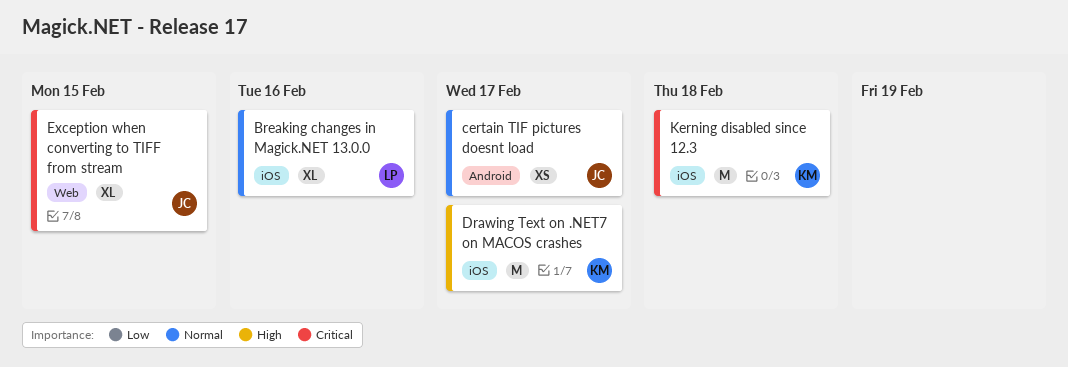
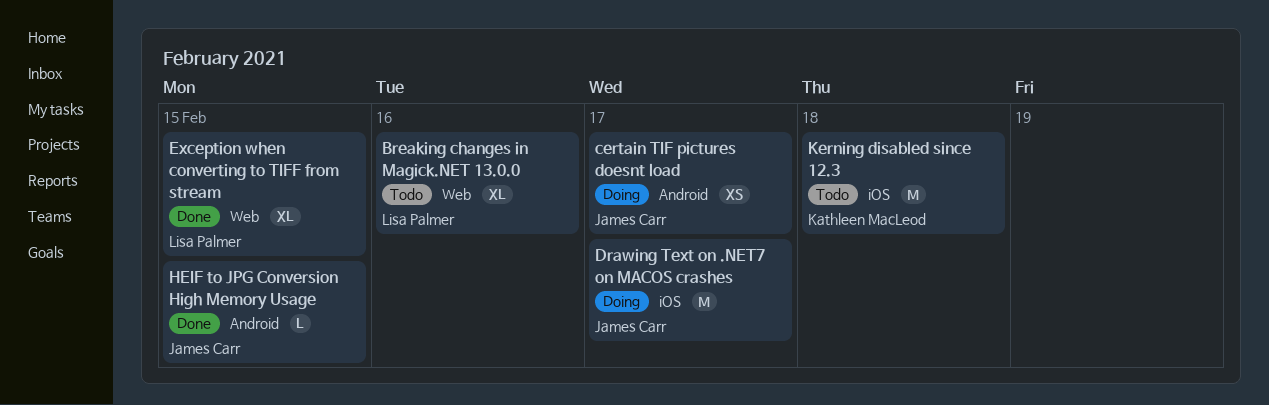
Breaking changes in Magick.NET 13.0.0, label: iOS -> Web
Drawing Text on .NET7 on MACOS crashes, owner: Kathleen MacLeod -> James Carr
Exception when converting to TIFF from stream, owner: James Carr -> Lisa Palmer
HEIF to JPG Conversion High Memory Usage: none -> present

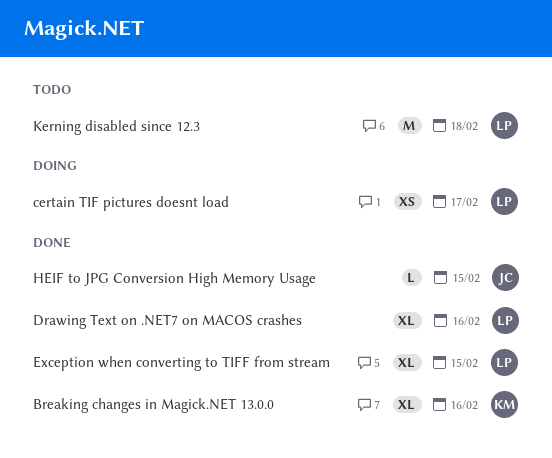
Breaking changes in Magick.NET 13.0.0, status: Todo -> Done
Breaking changes in Magick.NET 13.0.0, owner: Lisa Palmer -> Kathleen MacLeod
certain TIF pictures doesnt load, owner: James Carr -> Lisa Palmer
Drawing Text on .NET7 on MACOS crashes, status: Doing -> Done
Drawing Text on .NET7 on MACOS crashes, owner: James Carr -> Lisa Palmer
Drawing Text on .NET7 on MACOS crashes, estimate: M -> XL
Drawing Text on .NET7 on MACOS crashes, due: Feb 17 -> Feb 16
Kerning disabled since 12.3, owner: Kathleen MacLeod -> Lisa Palmer

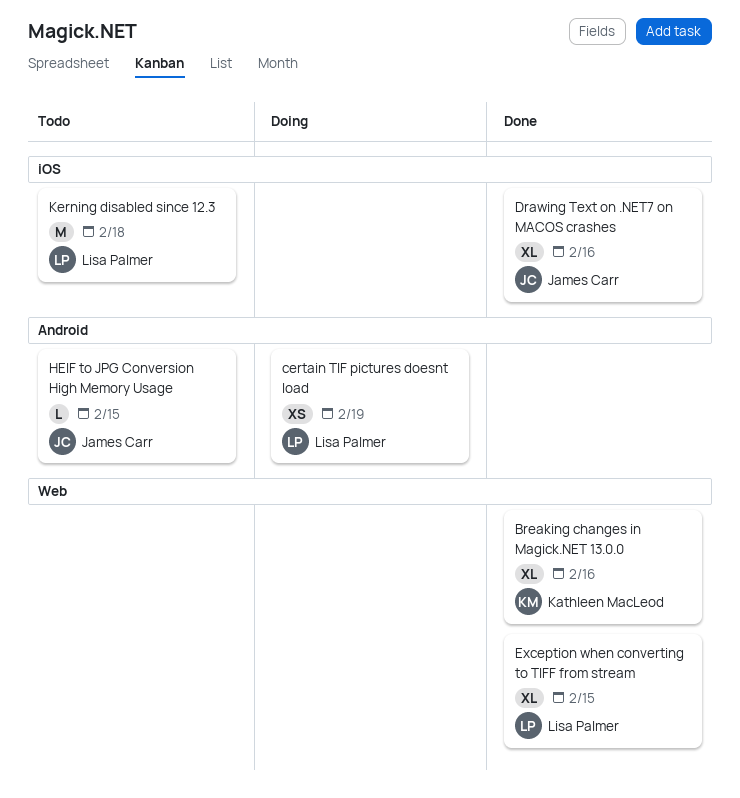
certain TIF pictures doesnt load, due: Feb 17 -> Feb 19
Drawing Text on .NET7 on MACOS crashes, owner: Lisa Palmer -> James Carr
HEIF to JPG Conversion High Memory Usage, status: Done -> Todo

